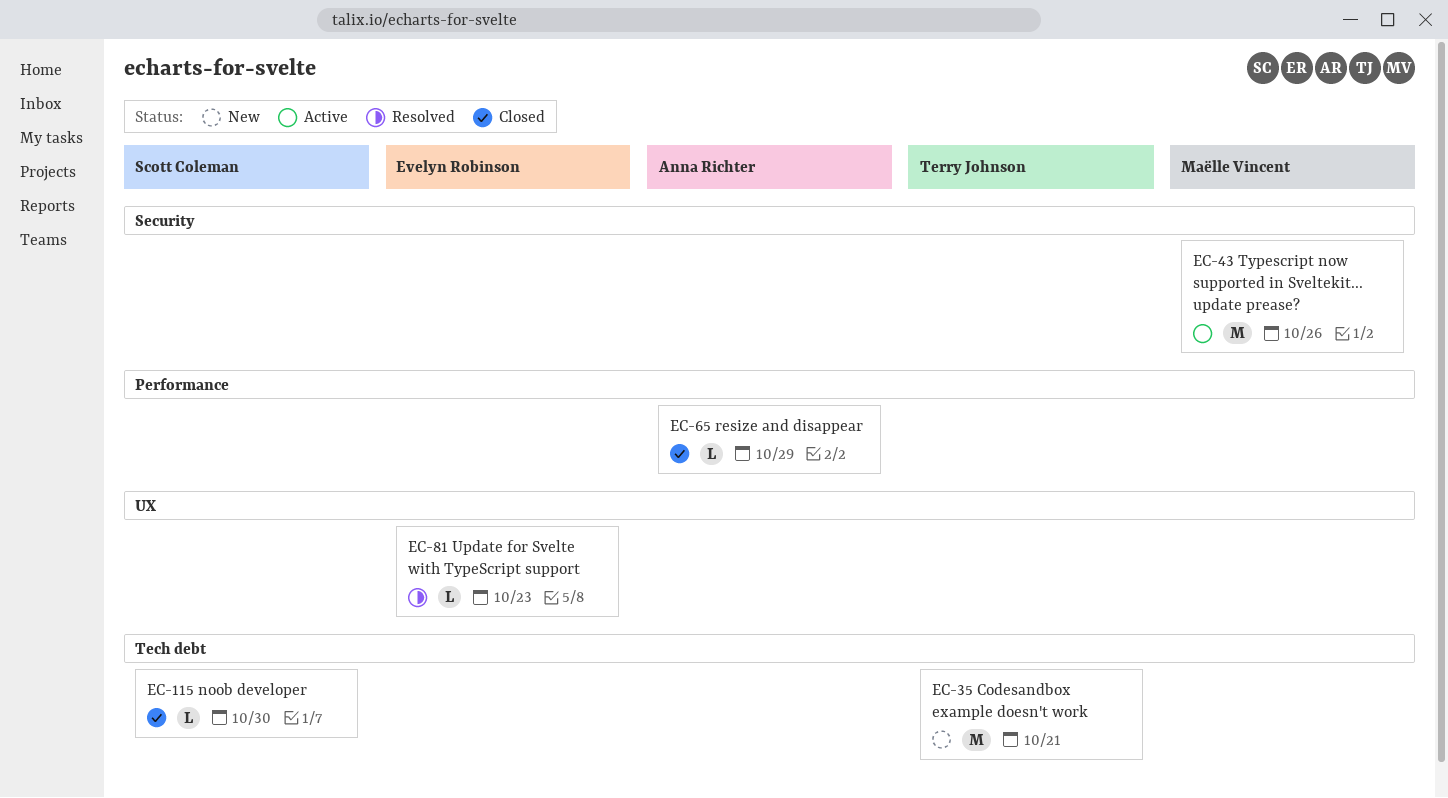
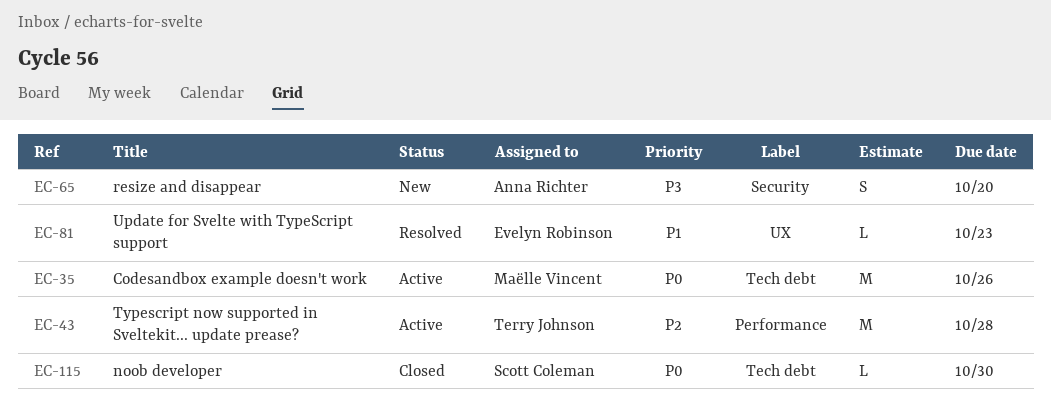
EC-35, status: New -> Active
EC-35, owner: Terry Johnson -> Maëlle Vincent
EC-35, due: Oct 21 -> Oct 26
EC-43, owner: Maëlle Vincent -> Terry Johnson
EC-43, label: Security -> Performance
EC-43, due: Oct 26 -> Oct 28
EC-65, status: Closed -> New
EC-65, label: Performance -> Security
EC-65, estimate: L -> S
EC-65, due: Oct 29 -> Oct 20

